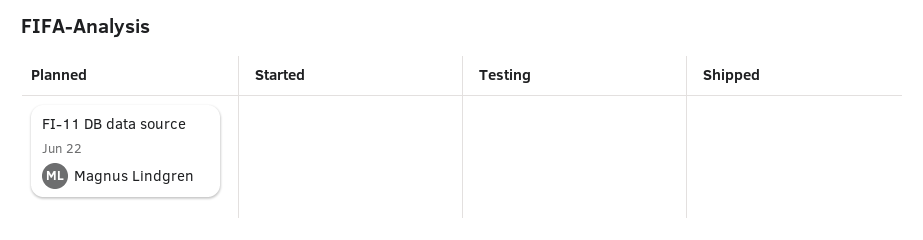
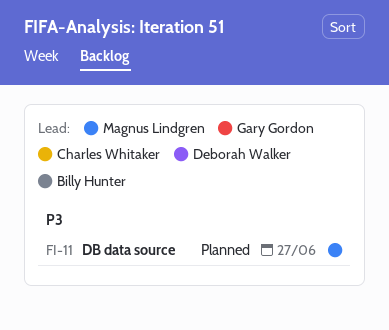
FI-11, due: Jun 22 -> Jun 27

